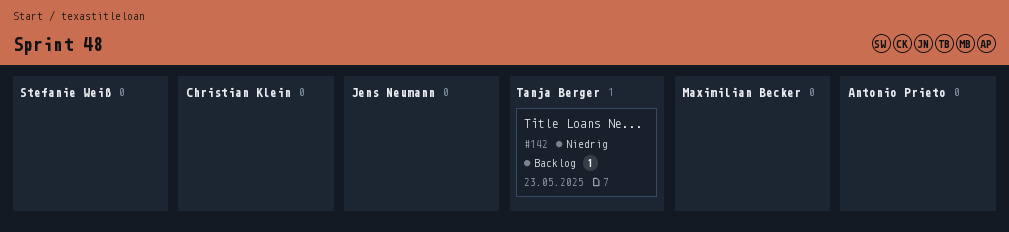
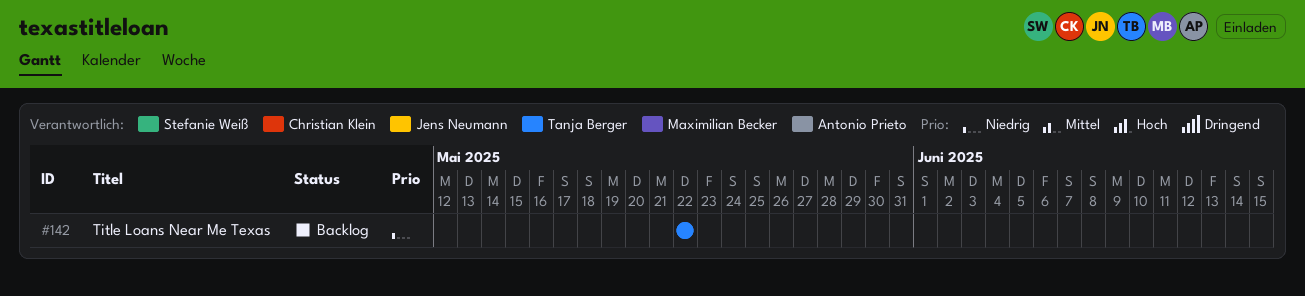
#142, due: May 23 -> May 22

